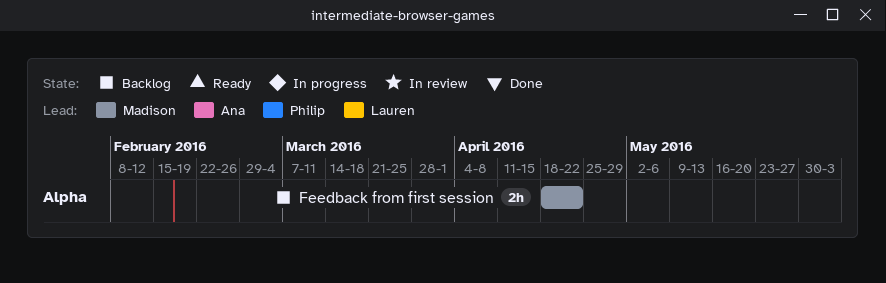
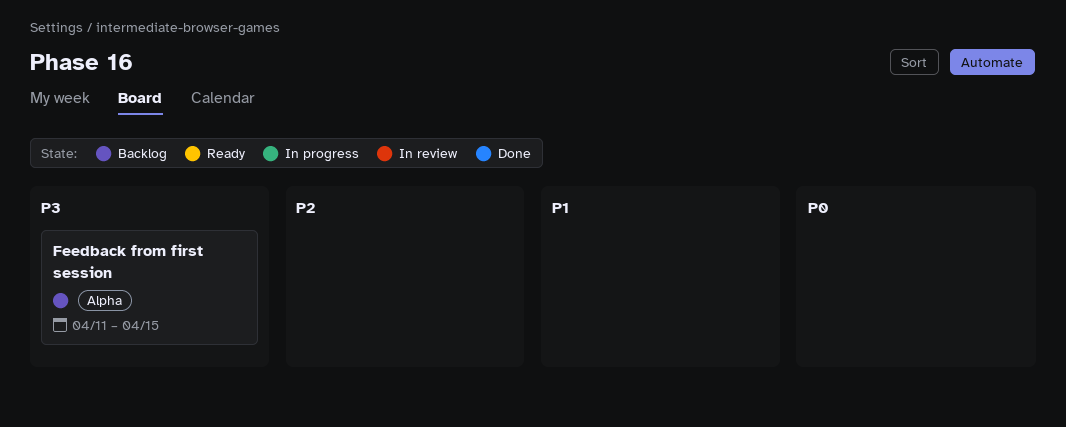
Feedback from first session, start: Apr 18 -> Apr 11
Feedback from first session, due: Apr 22 -> Apr 15

